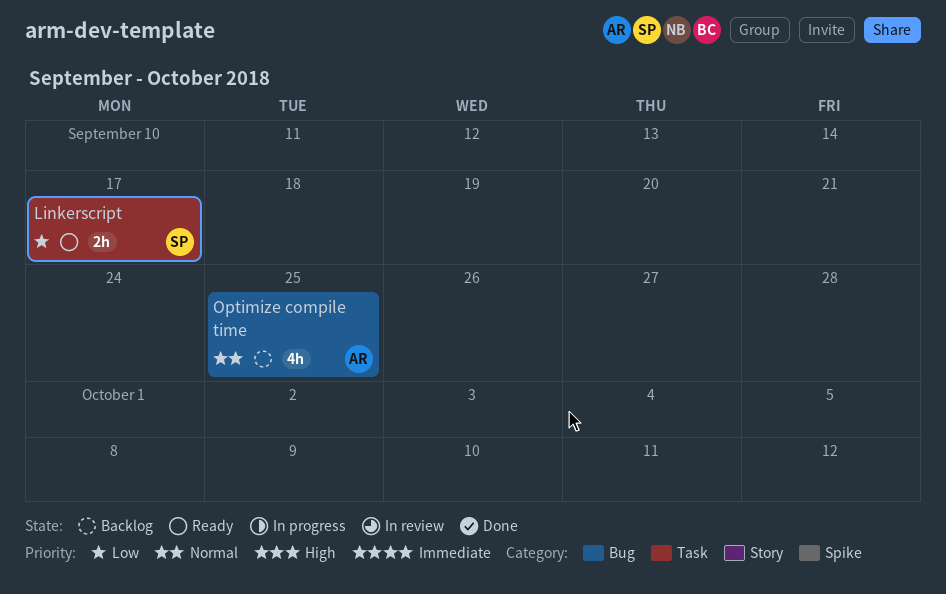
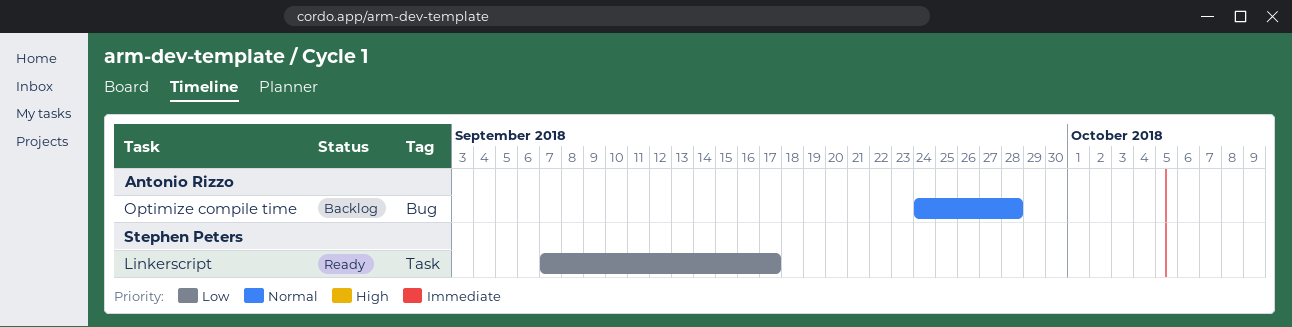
Optimize compile time, due: Sep 25 -> Sep 28

